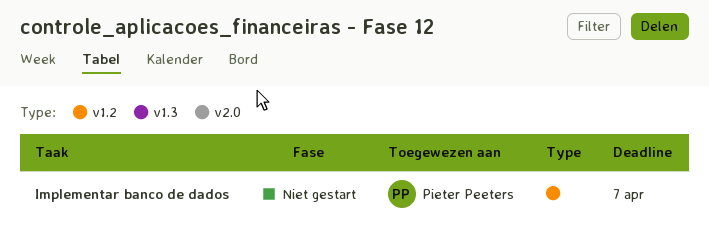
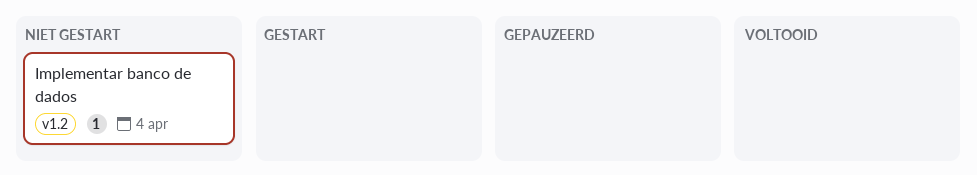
Implementar banco de dados, due: Apr 7 -> Apr 4

